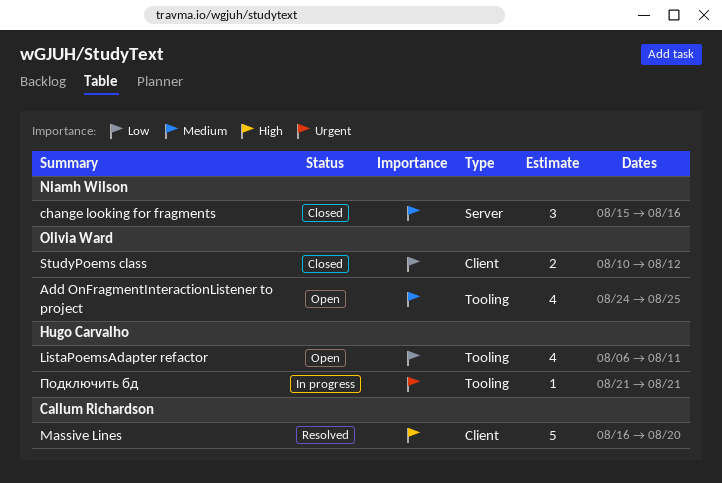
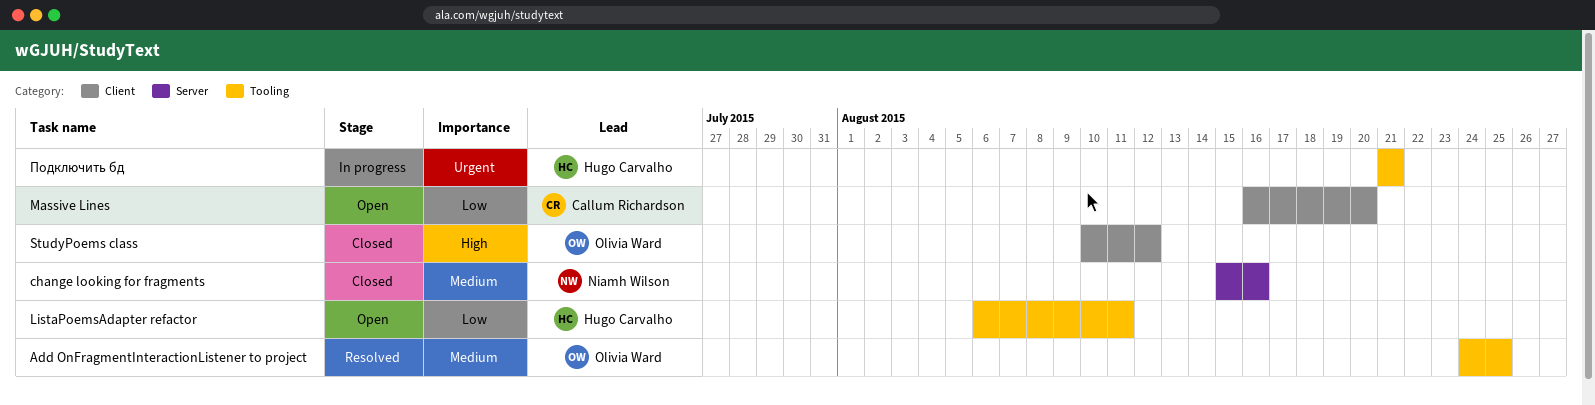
Add OnFragmentInteractionListener to project, status: Open -> Resolved
Massive Lines, status: Resolved -> Open
Massive Lines, priority: High -> Low
StudyPoems class, priority: Low -> High

